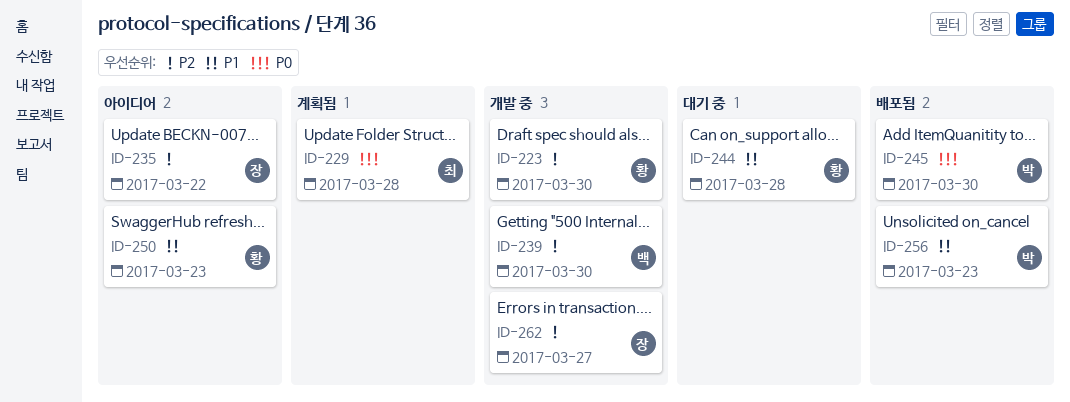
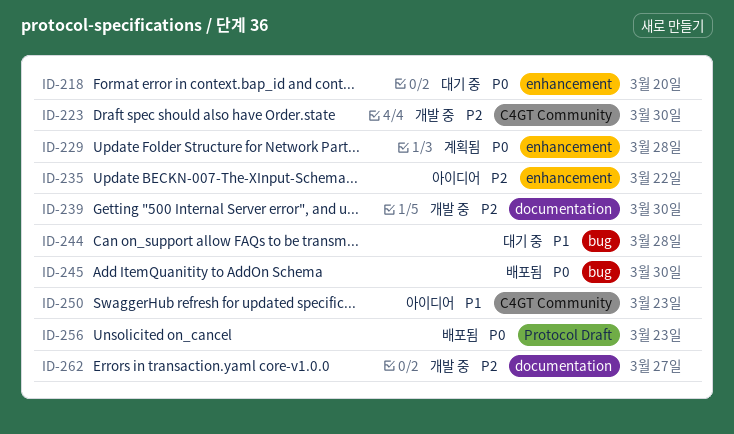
ID-218: none -> present
ID-256, priority: P1 -> P0

